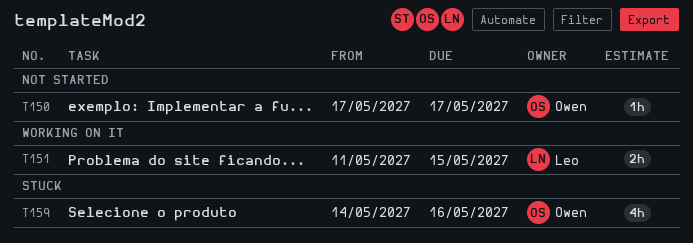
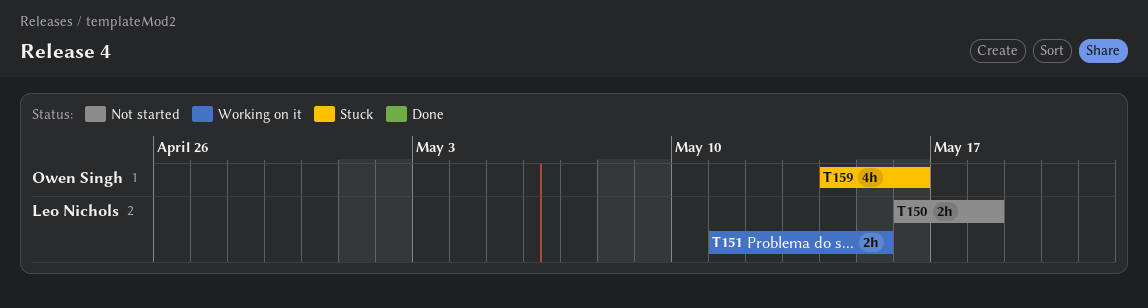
T150, owner: Owen Singh -> Leo Nichols
T150, estimate: 1h -> 2h
T150, start: May 17 -> May 16
T150, due: May 17 -> May 18

